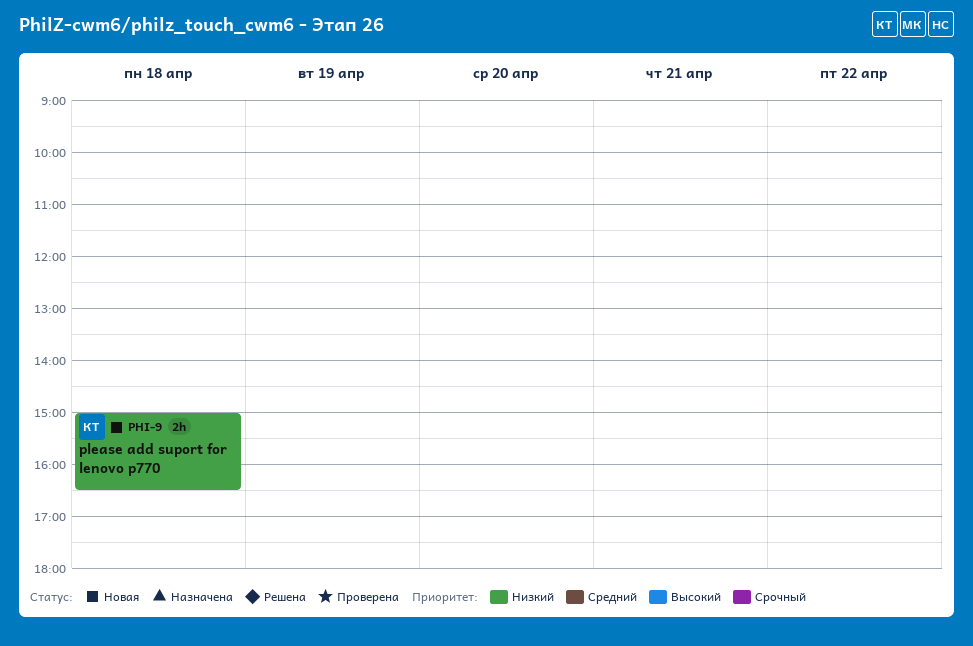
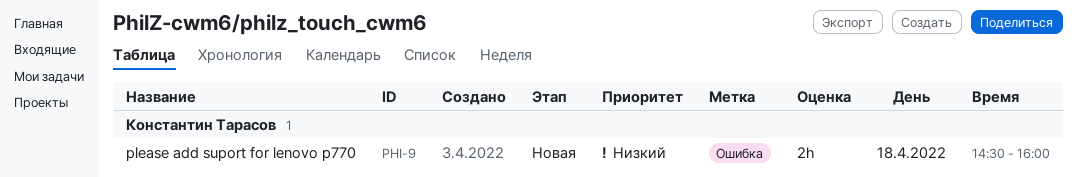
PHI-9, begins: 15:00 -> 14:30
PHI-9, ends: 16:30 -> 16:00

